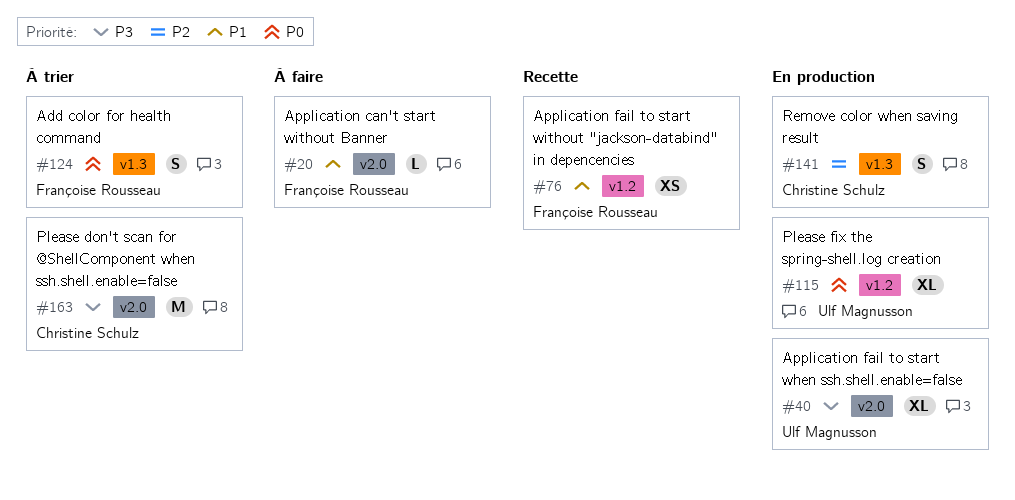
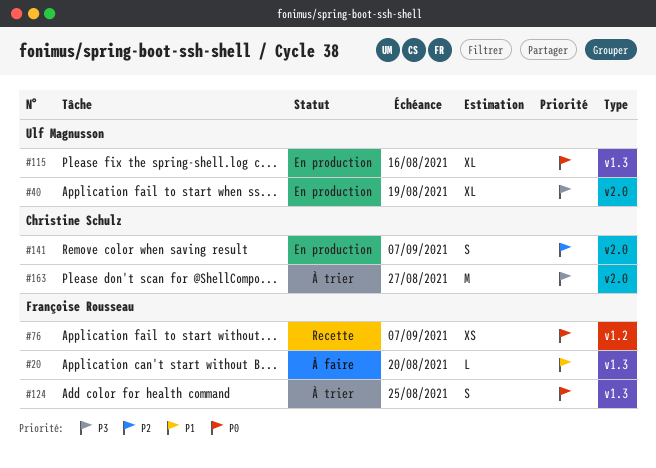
#20, label: v2.0 -> v1.3
#76, priority: P1 -> P0
#115, label: v1.2 -> v1.3
#141, label: v1.3 -> v2.0

